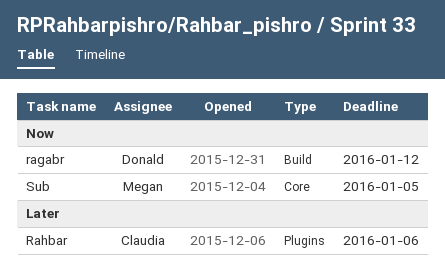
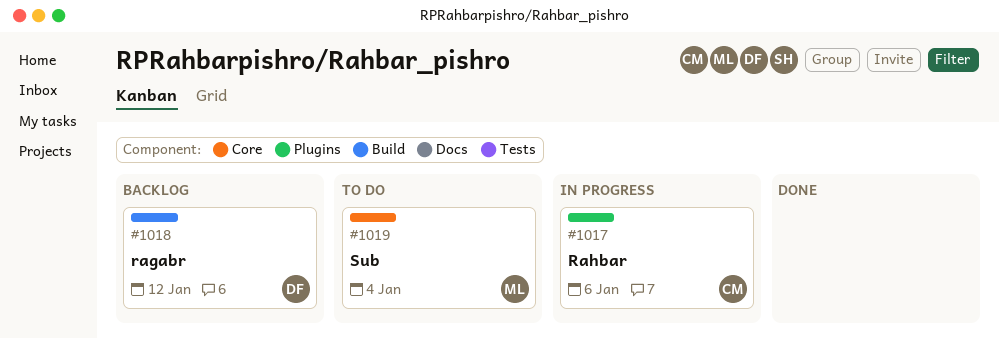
Sub, due: Jan 5 -> Jan 4

